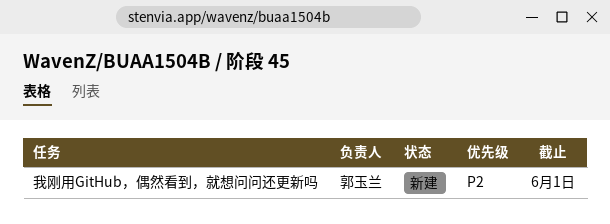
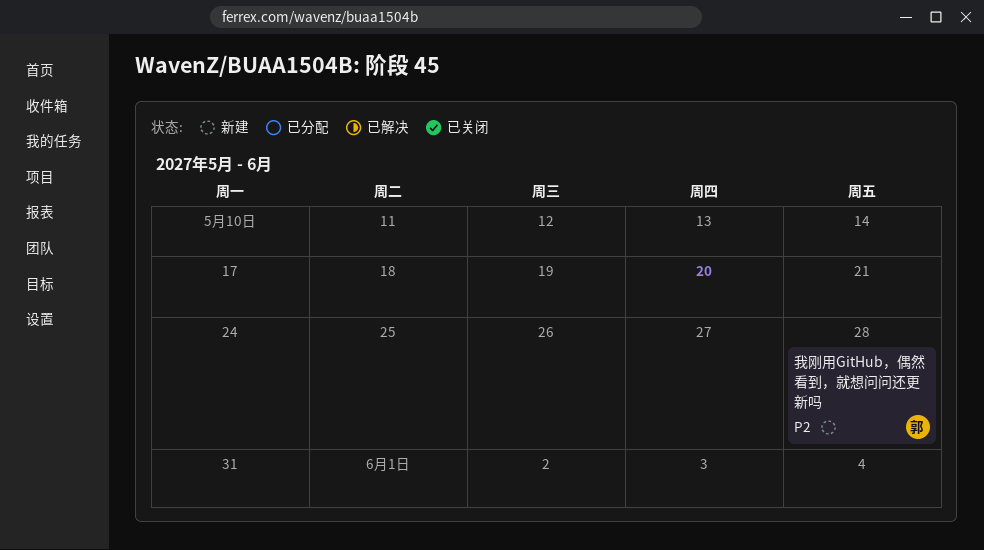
我刚用GitHub，偶然看到，就想问问还更新吗, due: Jun 1 -> May 28

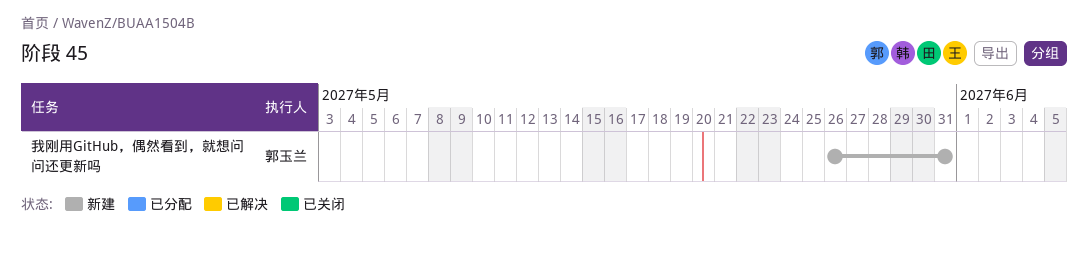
我刚用GitHub，偶然看到，就想问问还更新吗, due: May 28 -> May 31

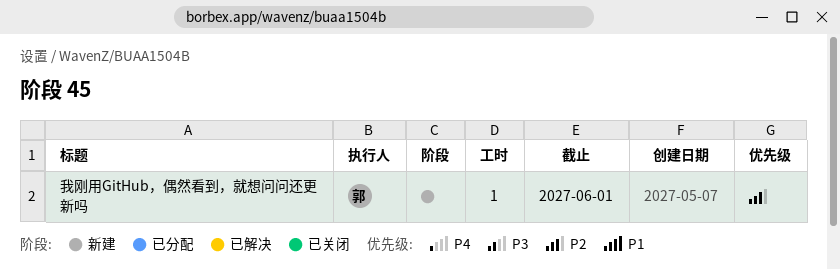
我刚用GitHub，偶然看到，就想问问还更新吗, due: May 31 -> Jun 1

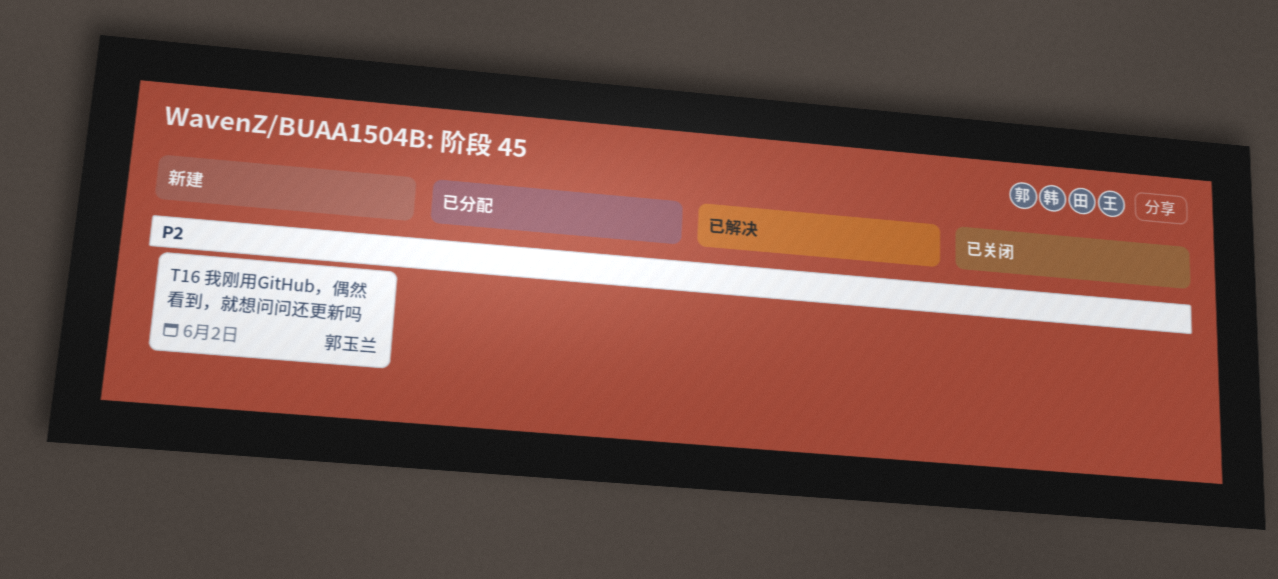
我刚用GitHub，偶然看到，就想问问还更新吗, due: Jun 1 -> Jun 2

